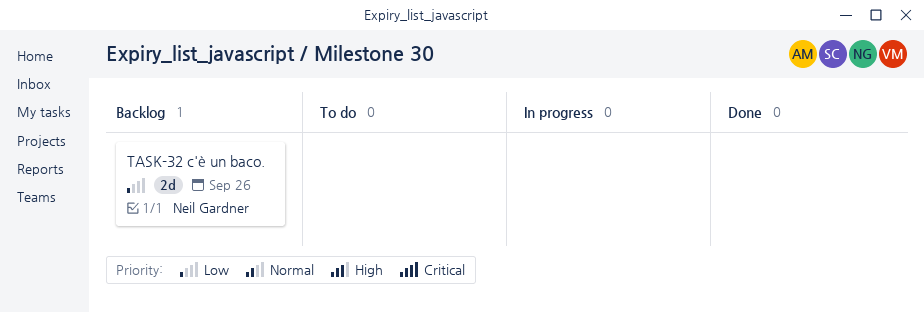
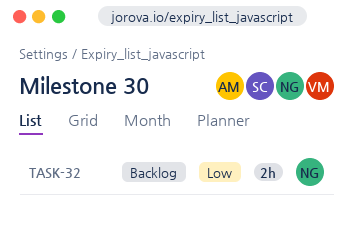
TASK-32, estimate: 2d -> 2h

